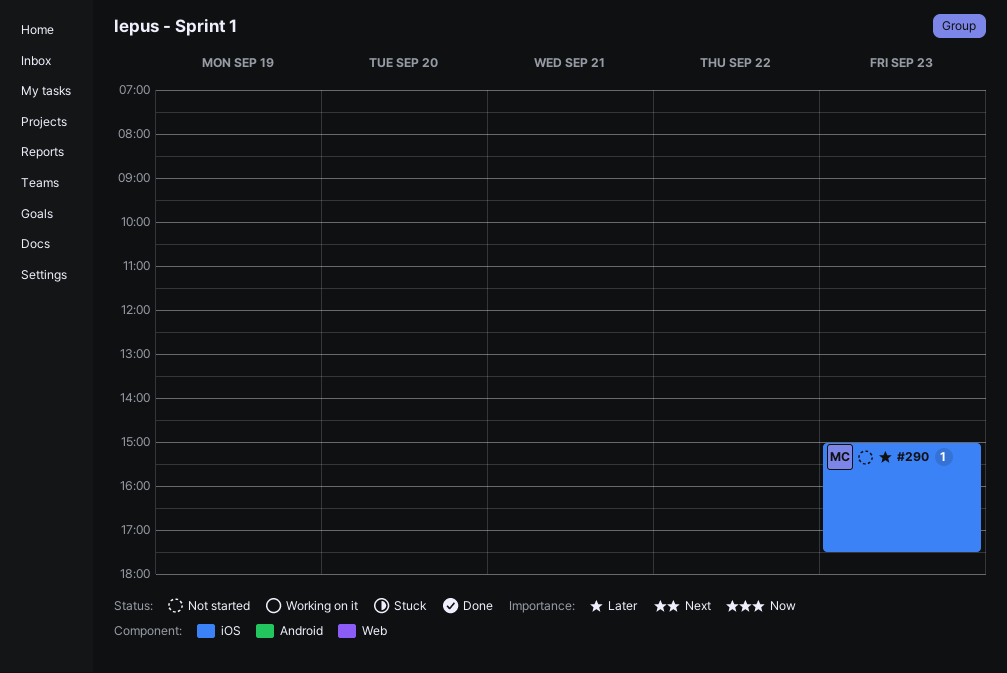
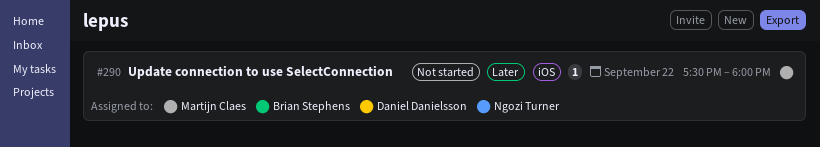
#290, day: Sep 23 -> Sep 22
#290, begins: 15:00 -> 17:30
#290, ends: 17:30 -> 18:00

